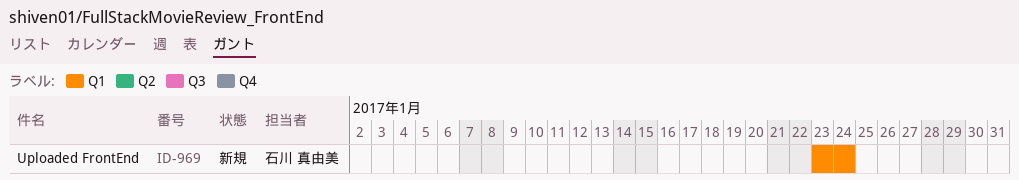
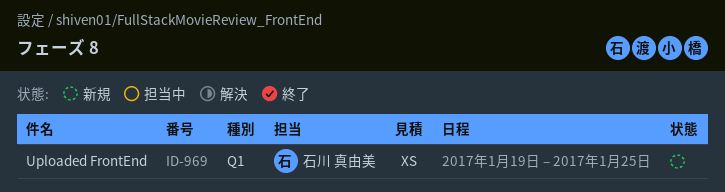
ID-969, start: Jan 23 -> Jan 19
ID-969, due: Jan 24 -> Jan 25

